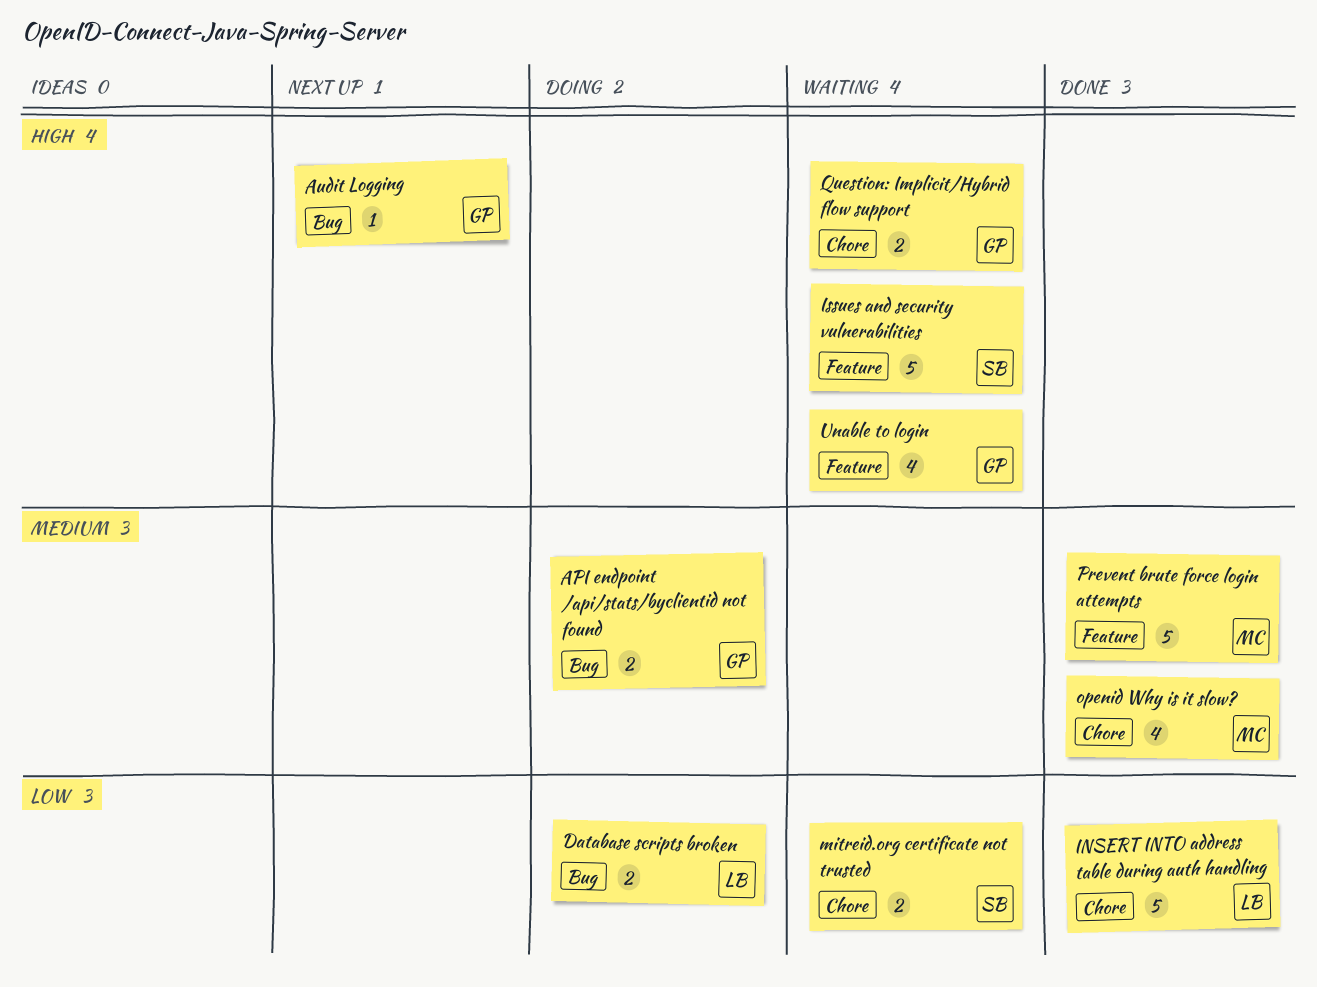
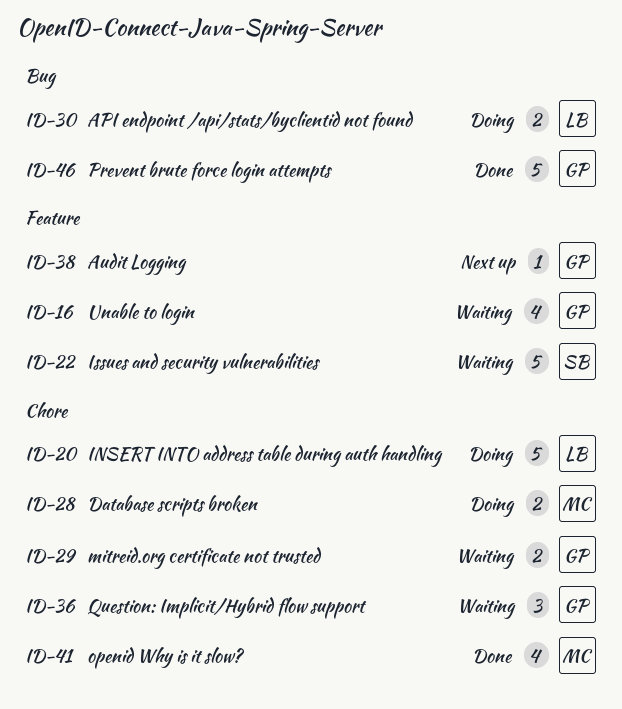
API endpoint /api/stats/byclientid not found, owner: GP -> LB
Audit Logging, label: Bug -> Feature
Database scripts broken, owner: LB -> MC
Database scripts broken, label: Bug -> Chore
INSERT INTO address table during auth handling, status: Done -> Doing
mitreid.org certificate not trusted, owner: SB -> GP
Prevent brute force login attempts, owner: MC -> GP
Prevent brute force login attempts, label: Feature -> Bug
Question: Implicit/Hybrid flow support, estimate: 2 -> 3

